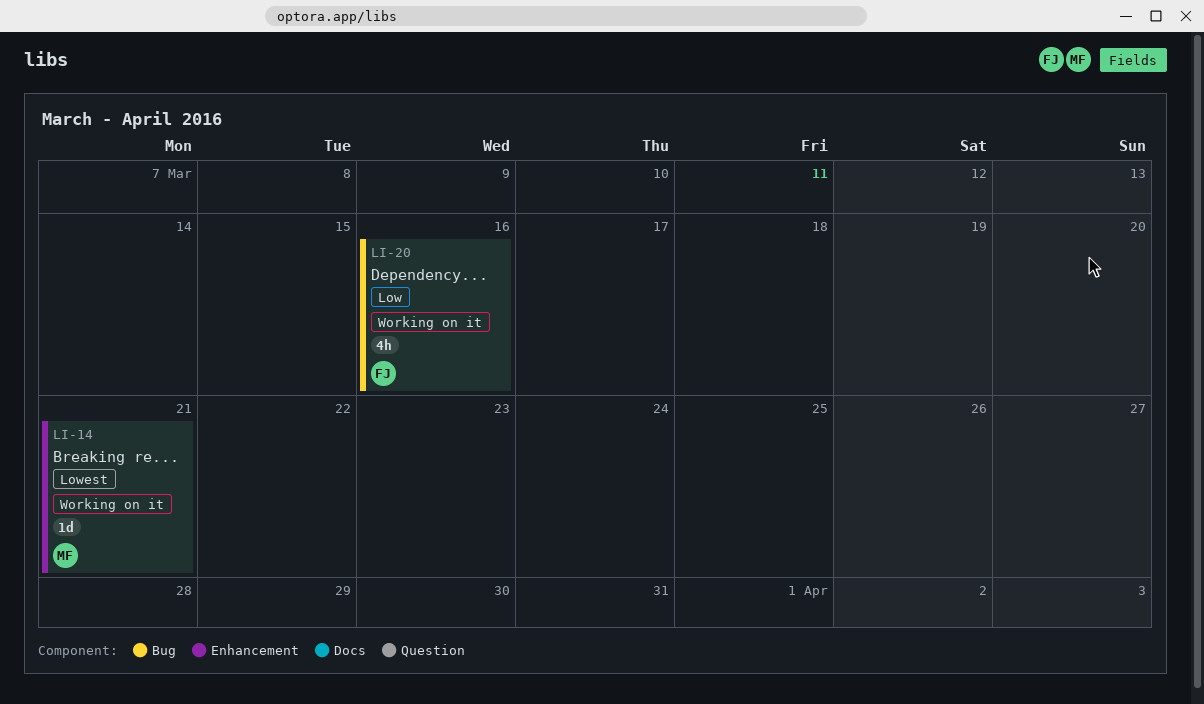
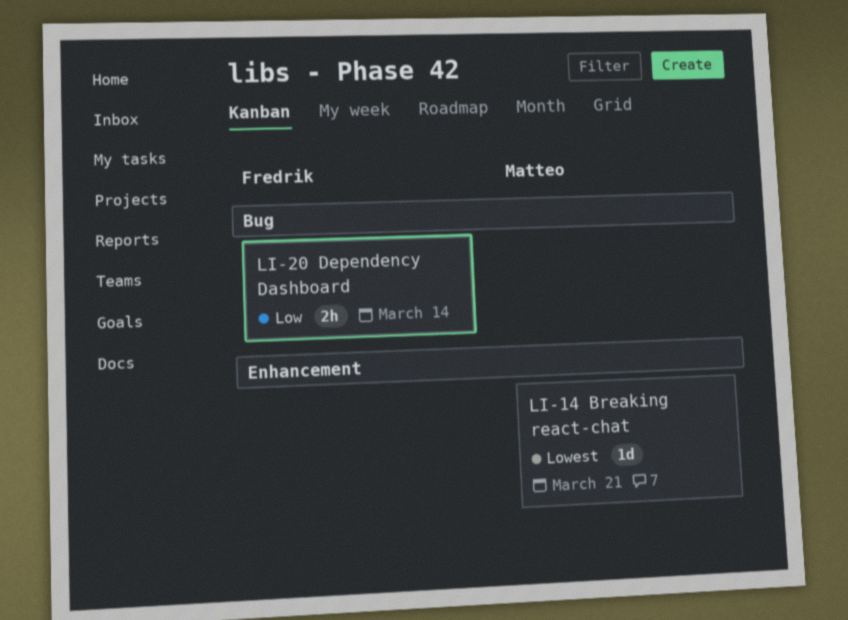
LI-20, estimate: 4h -> 2h
LI-20, due: Mar 16 -> Mar 14

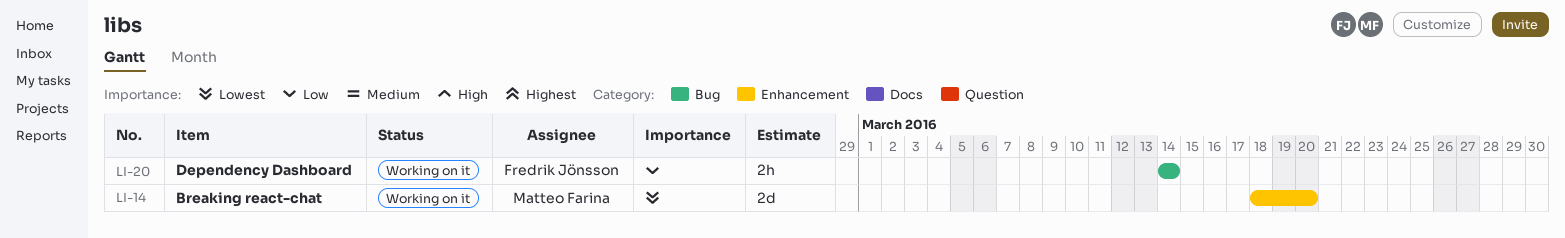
LI-14, estimate: 1d -> 2d
LI-14, due: Mar 21 -> Mar 20

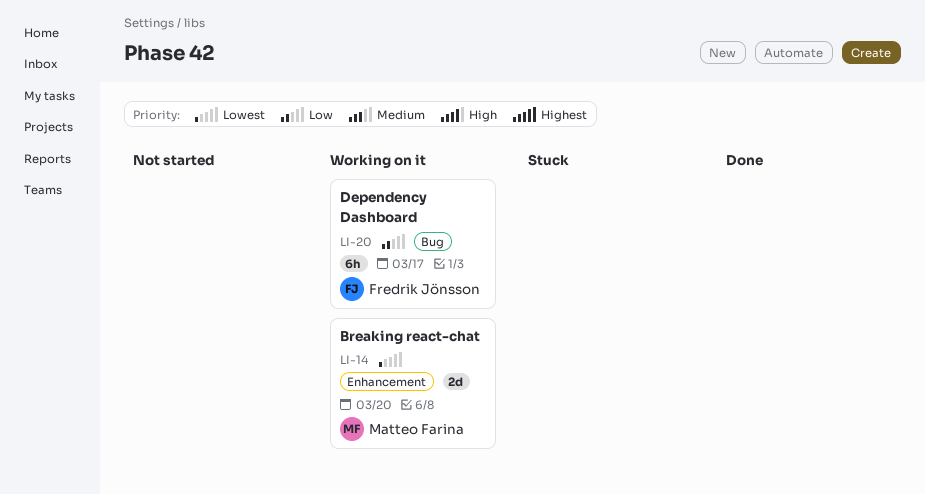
LI-20, estimate: 2h -> 6h
LI-20, due: Mar 14 -> Mar 17

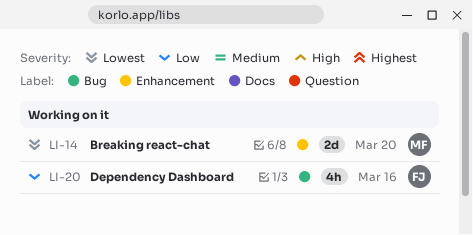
LI-20, estimate: 6h -> 4h
LI-20, due: Mar 17 -> Mar 16

